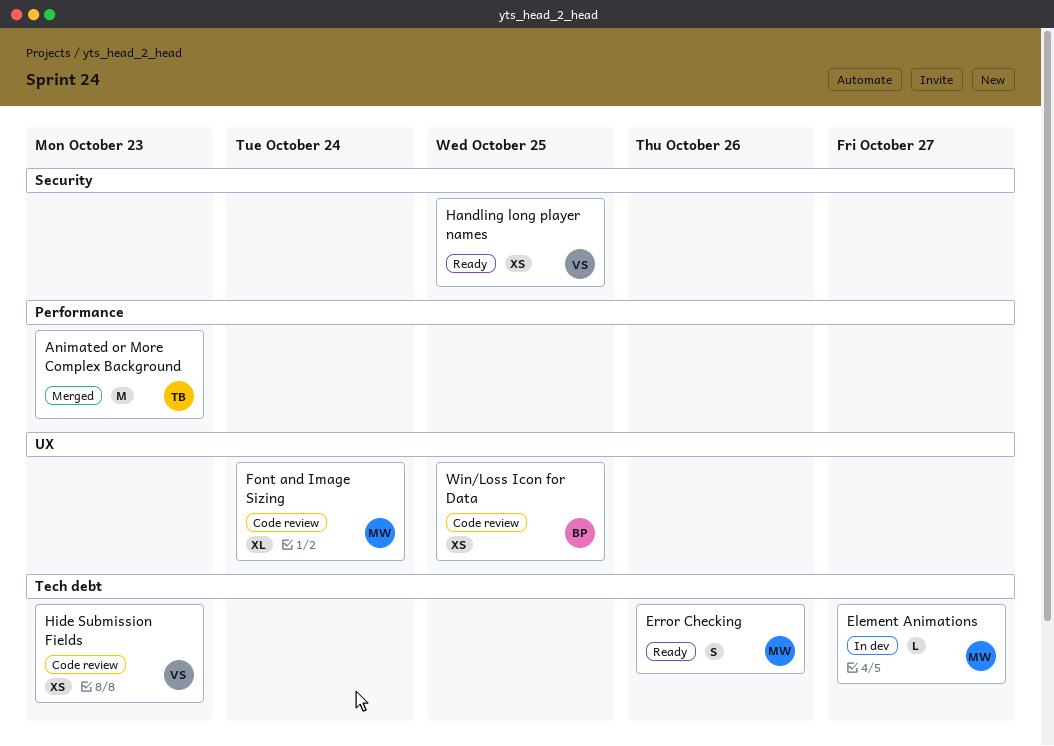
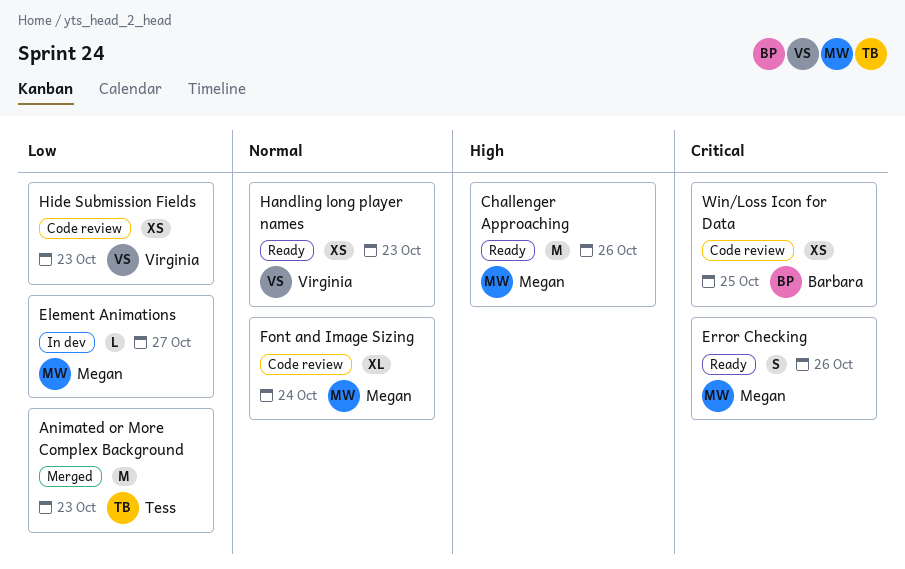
Challenger Approaching: none -> present
Handling long player names, due: Oct 25 -> Oct 23

